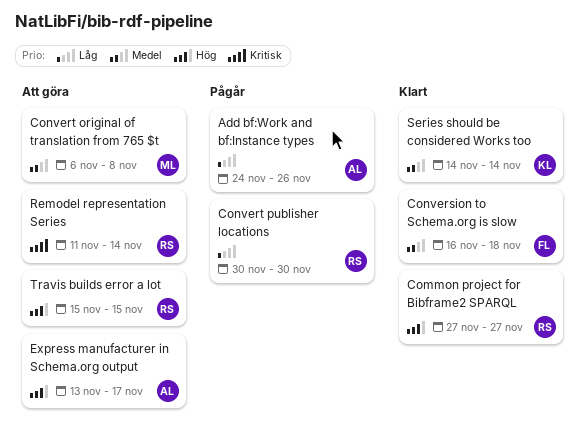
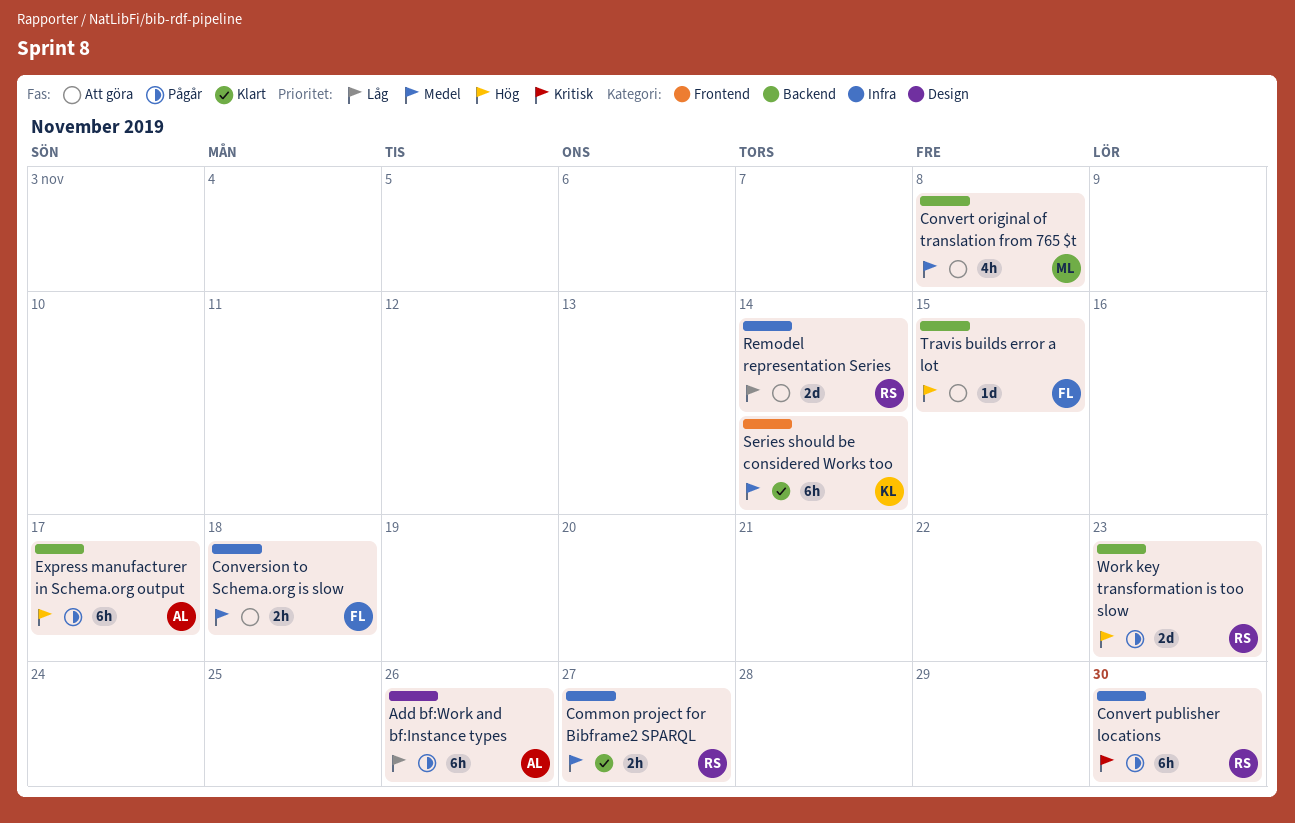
Common project for Bibframe2 SPARQL, priority: Hög -> Medel
Conversion to Schema.org is slow, status: Klart -> Att göra
Convert publisher locations, priority: Låg -> Kritisk
Express manufacturer in Schema.org output, status: Att göra -> Pågår
Remodel representation Series, priority: Kritisk -> Låg
Travis builds error a lot, owner: RS -> FL
Work key transformation is too slow: none -> present

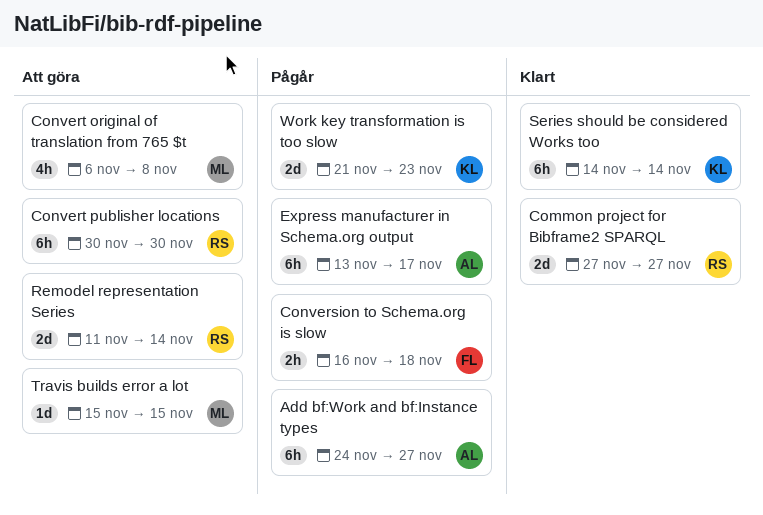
Add bf:Work and bf:Instance types, due: Nov 26 -> Nov 27
Common project for Bibframe2 SPARQL, estimate: 2h -> 2d
Conversion to Schema.org is slow, status: Att göra -> Pågår
Convert publisher locations, status: Pågår -> Att göra
Travis builds error a lot, owner: FL -> ML
Work key transformation is too slow, owner: RS -> KL

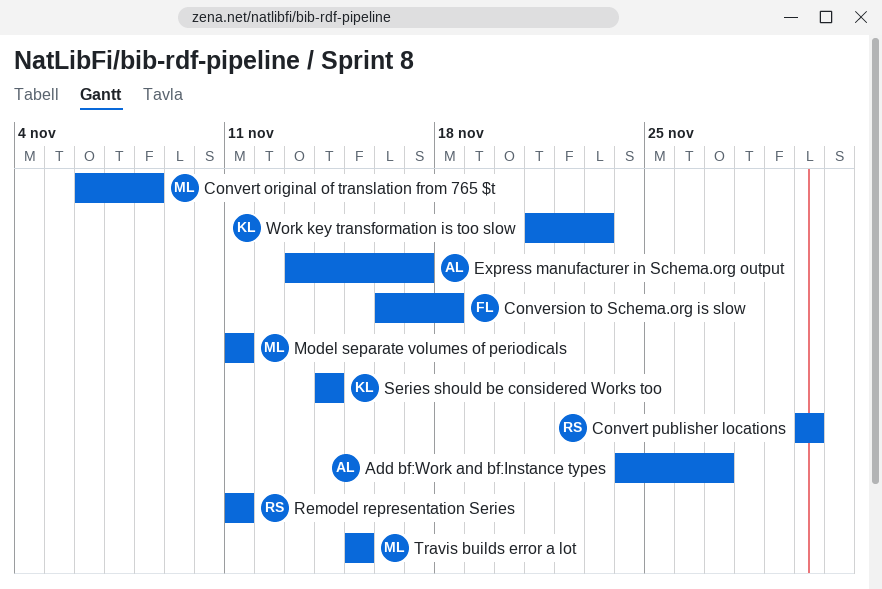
Common project for Bibframe2 SPARQL: present -> none
Model separate volumes of periodicals: none -> present
Remodel representation Series, due: Nov 14 -> Nov 11

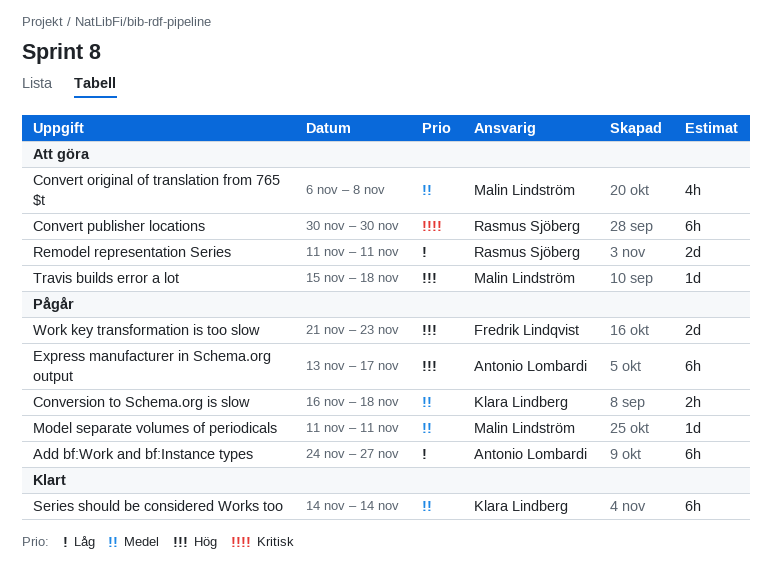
Conversion to Schema.org is slow, owner: Fredrik Lindqvist -> Klara Lindberg
Travis builds error a lot, due: Nov 15 -> Nov 18
Work key transformation is too slow, owner: Klara Lindberg -> Fredrik Lindqvist

